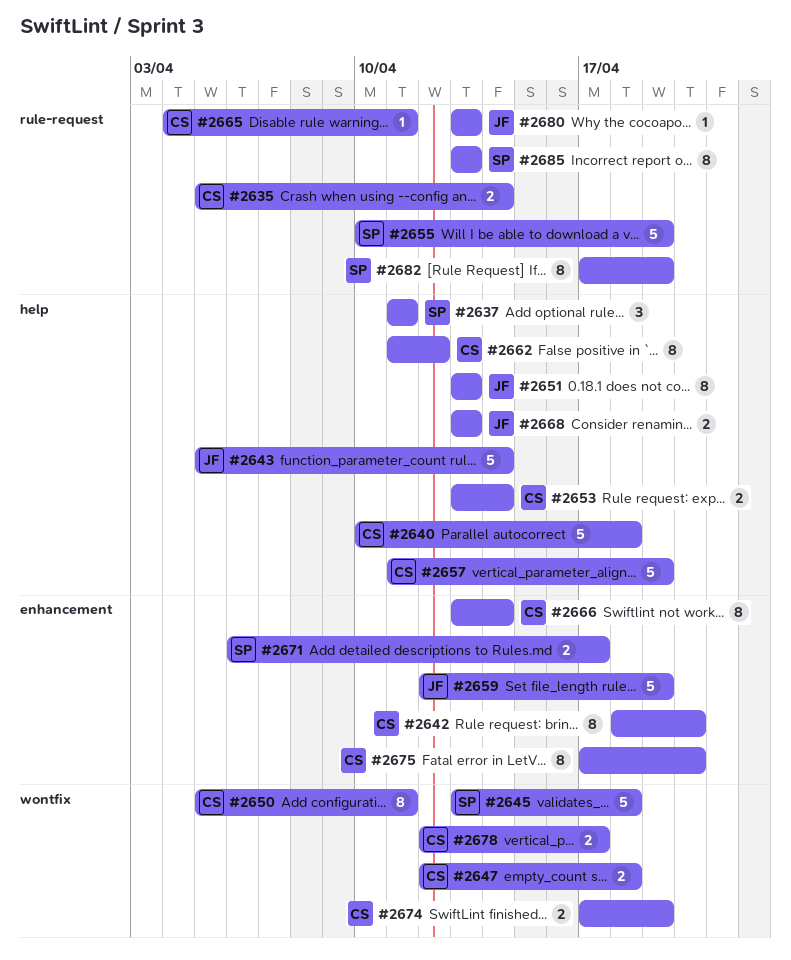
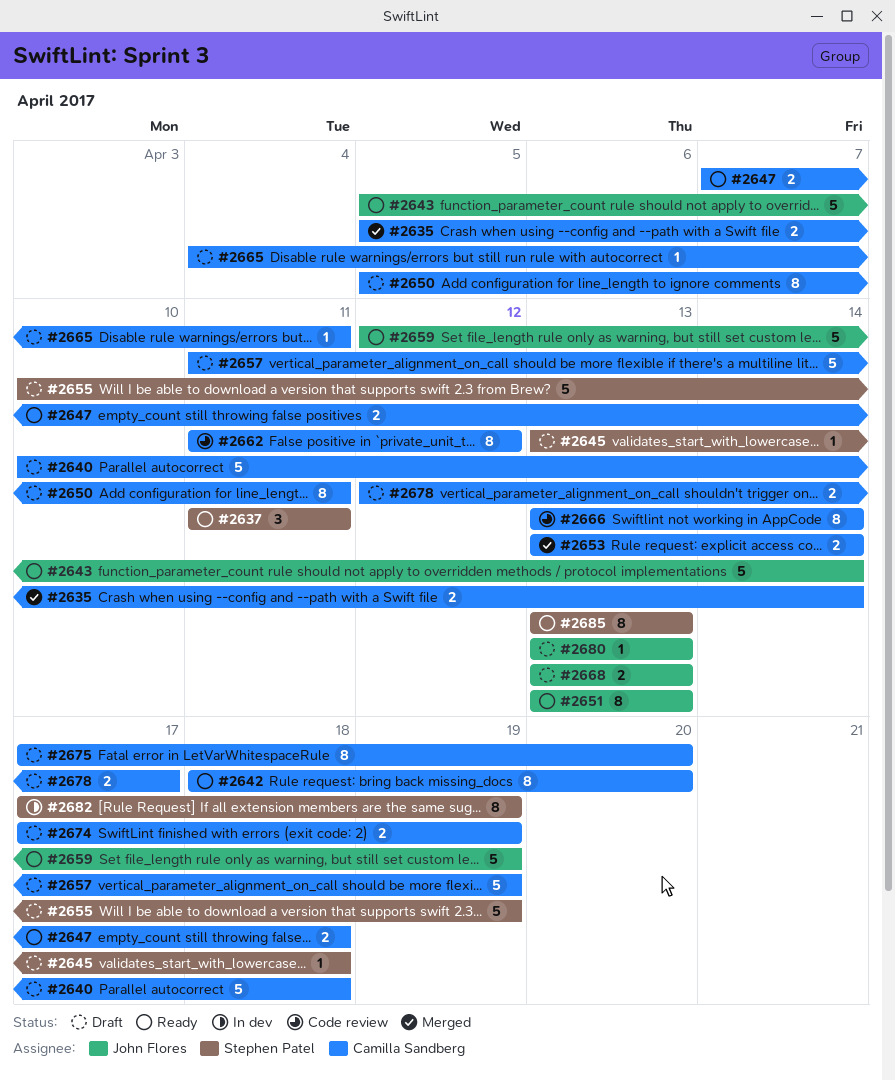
#2645, estimate: 5 -> 1
#2647, start: Apr 12 -> Apr 7
#2671: present -> none

